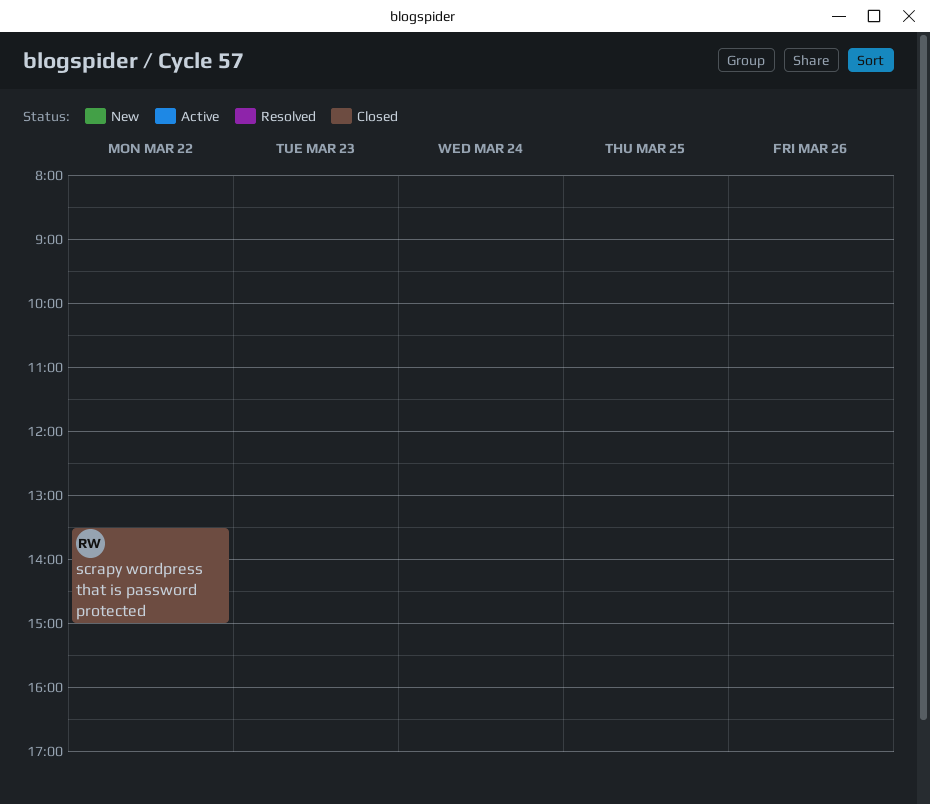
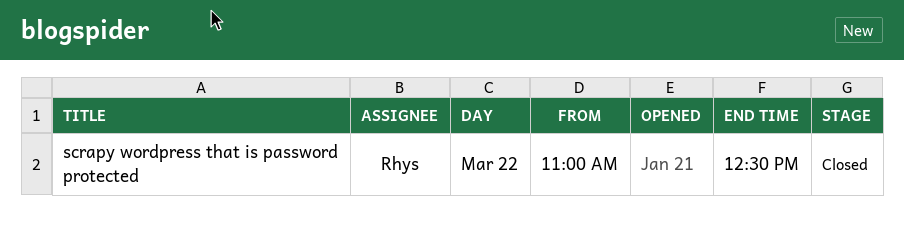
scrapy wordpress that is password protected, begins: 13:30 -> 11:00
scrapy wordpress that is password protected, ends: 15:00 -> 12:30

